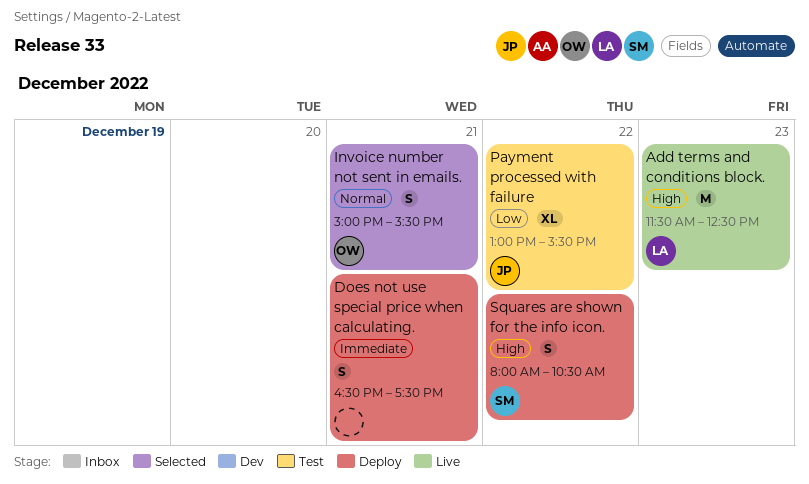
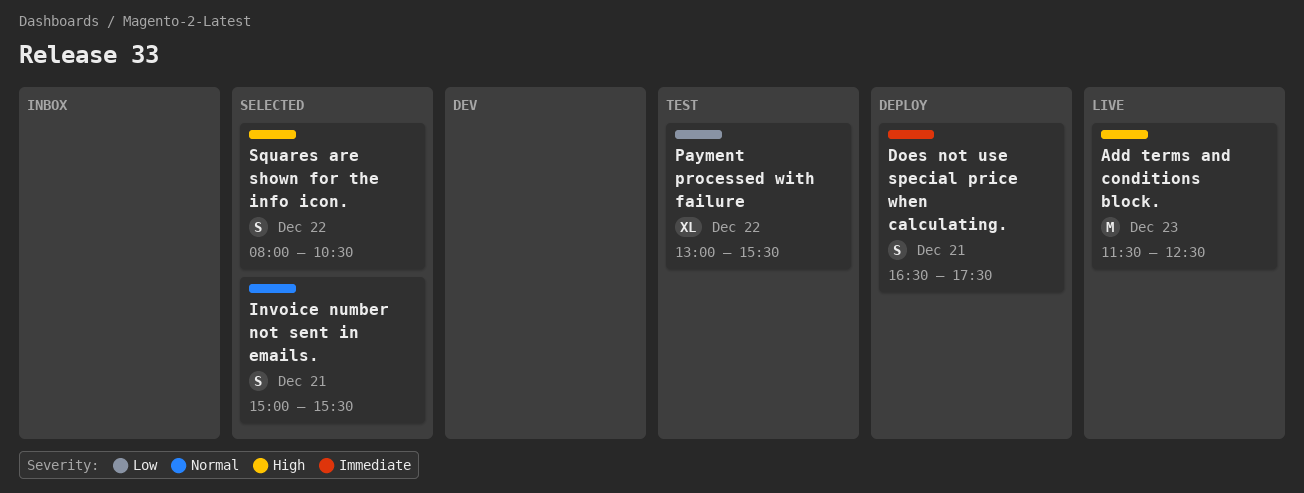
Squares are shown for the info icon., status: Deploy -> Selected

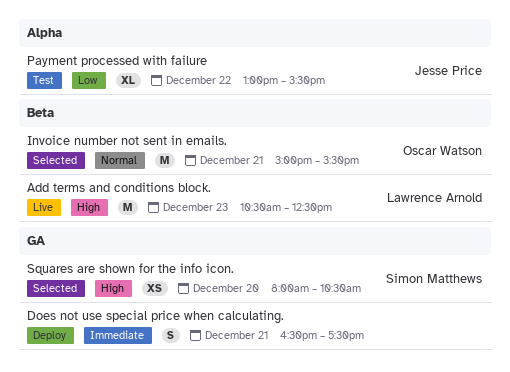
Add terms and conditions block., begins: 11:30 -> 10:30
Invoice number not sent in emails., estimate: S -> M
Squares are shown for the info icon., estimate: S -> XS
Squares are shown for the info icon., day: Dec 22 -> Dec 20

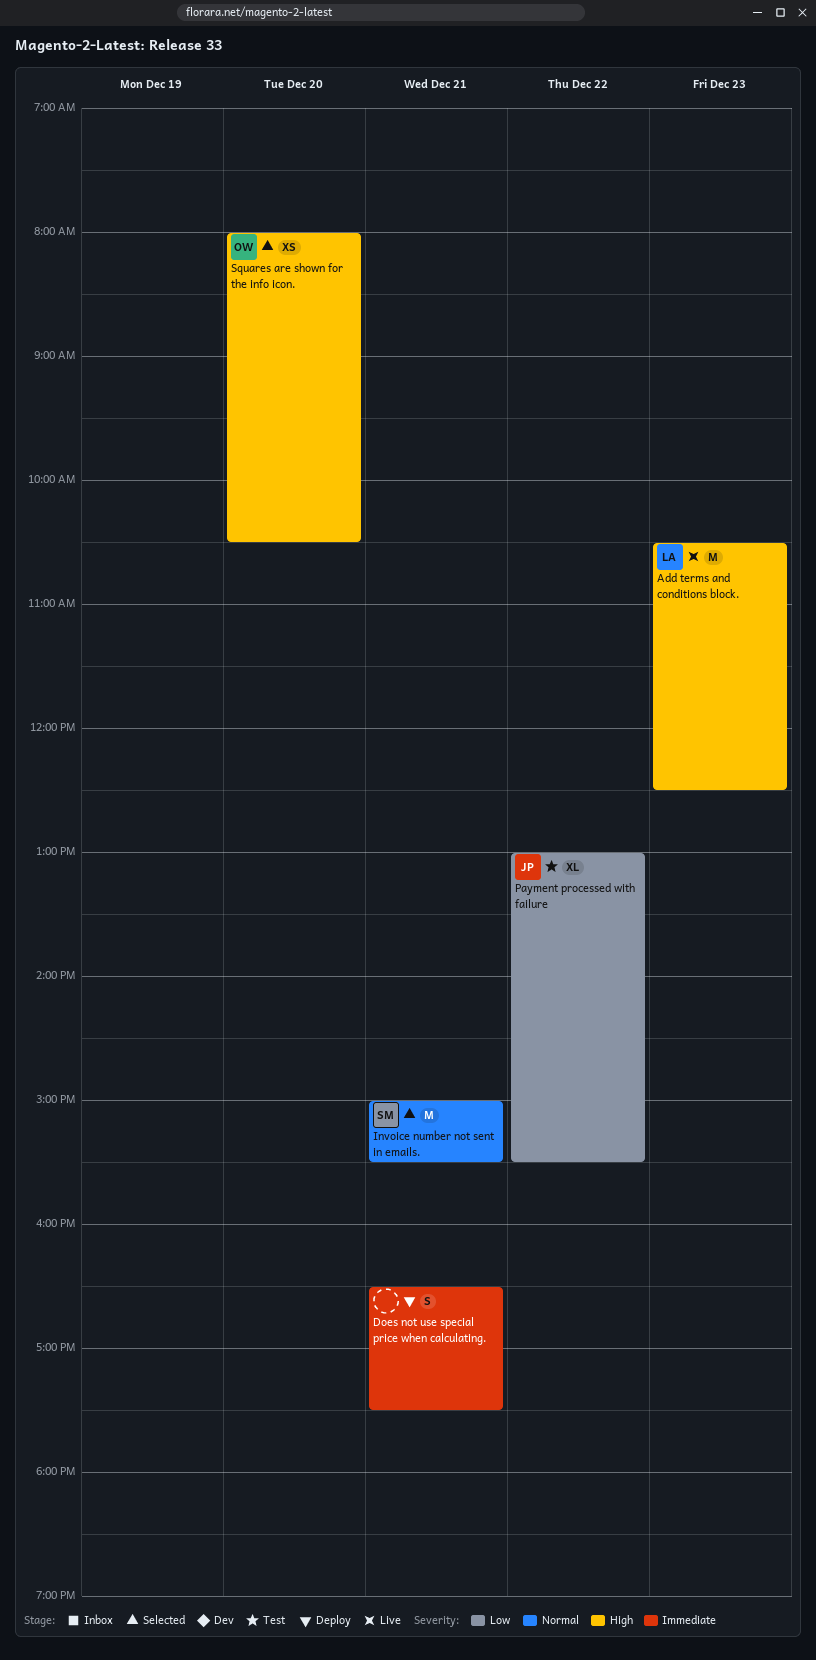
Invoice number not sent in emails., owner: Oscar Watson -> Simon Matthews
Squares are shown for the info icon., owner: Simon Matthews -> Oscar Watson

